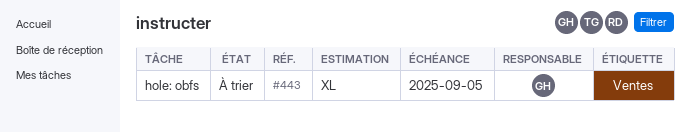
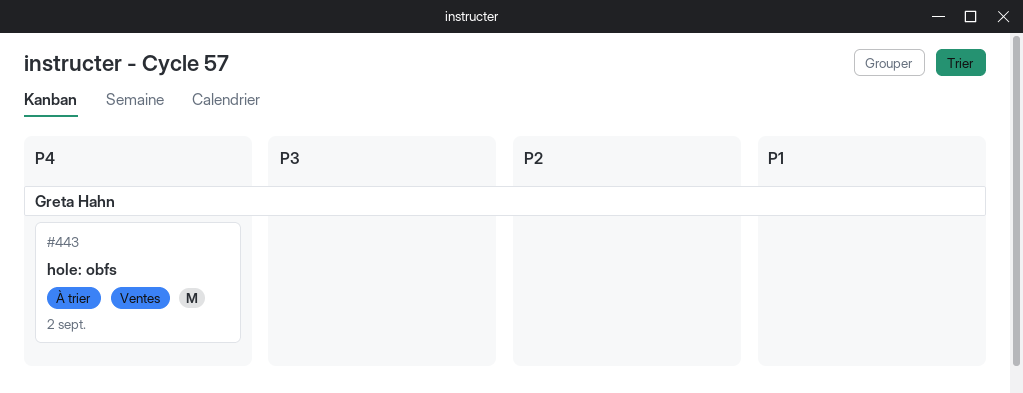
#443, estimate: XL -> M
#443, due: Sep 5 -> Sep 2

